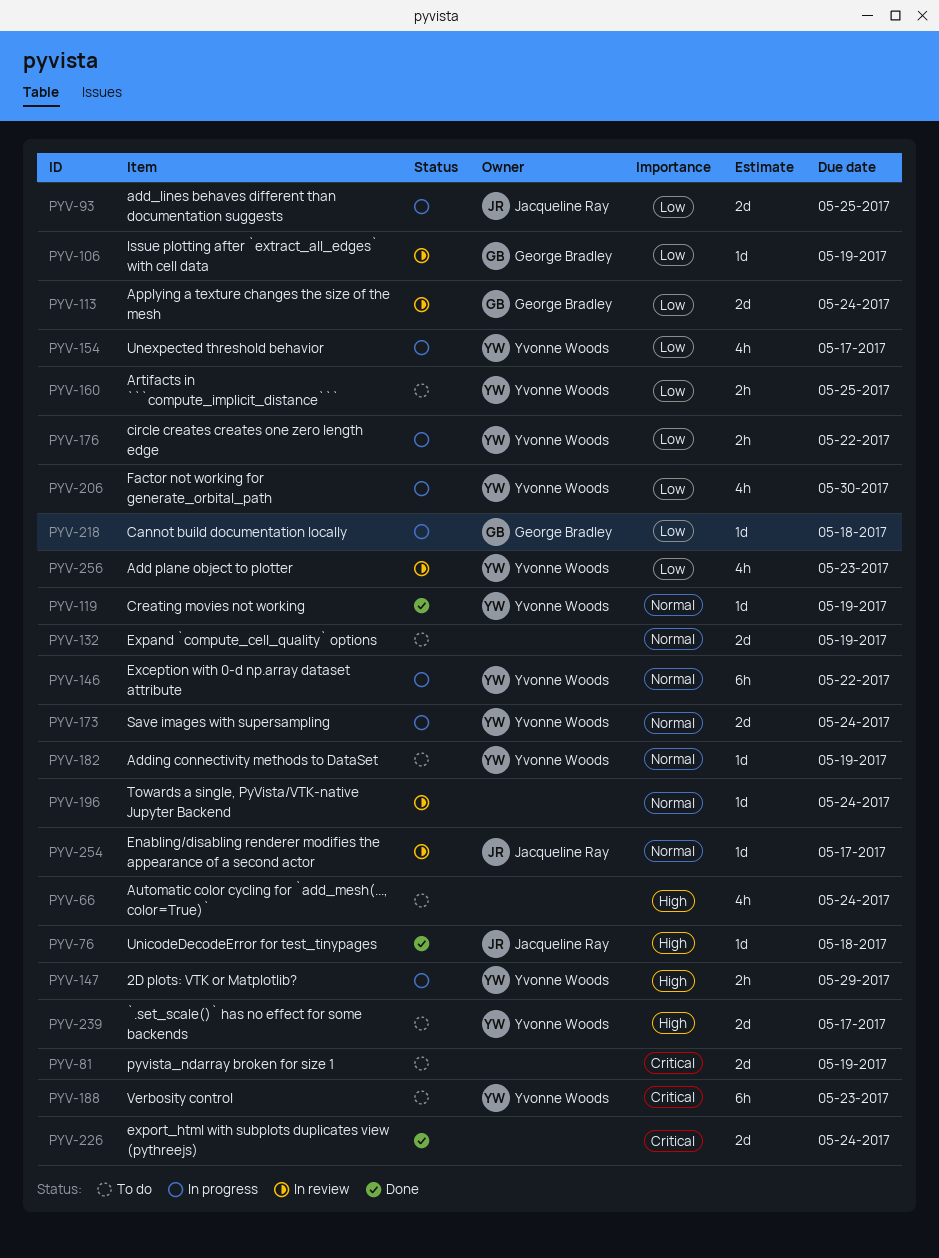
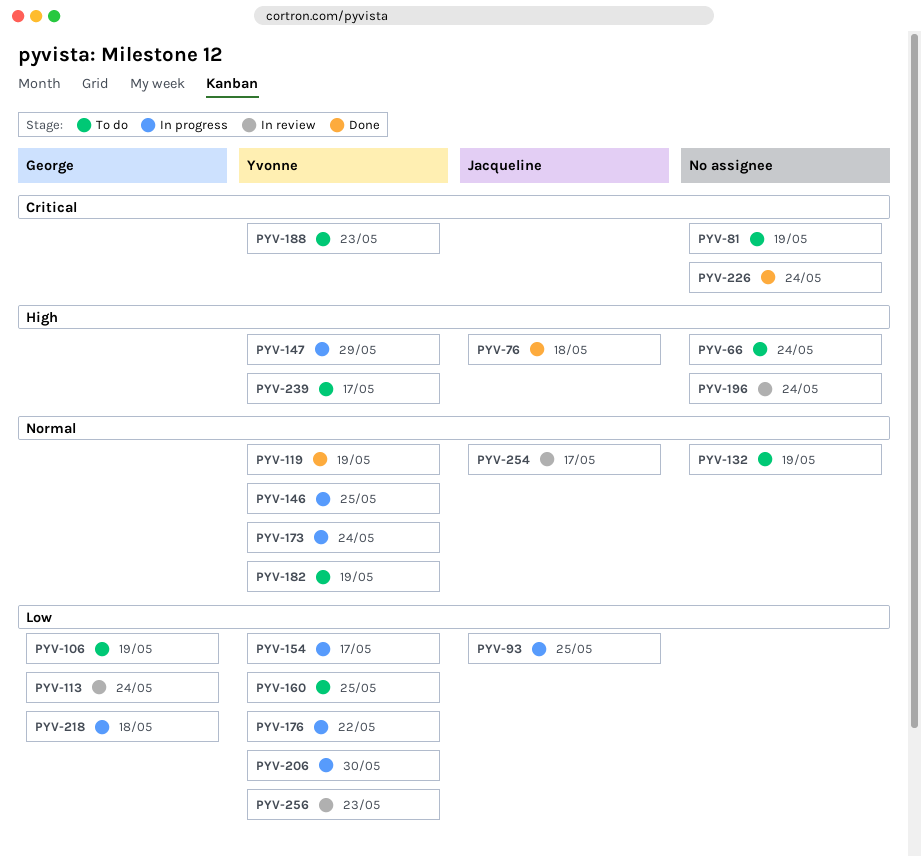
PYV-106, status: In review -> To do
PYV-146, due: May 22 -> May 25
PYV-196, priority: Normal -> High

